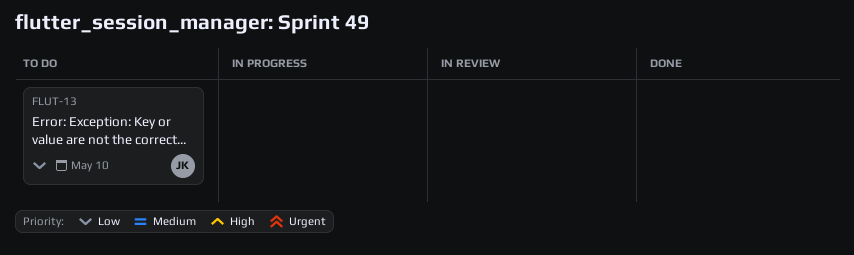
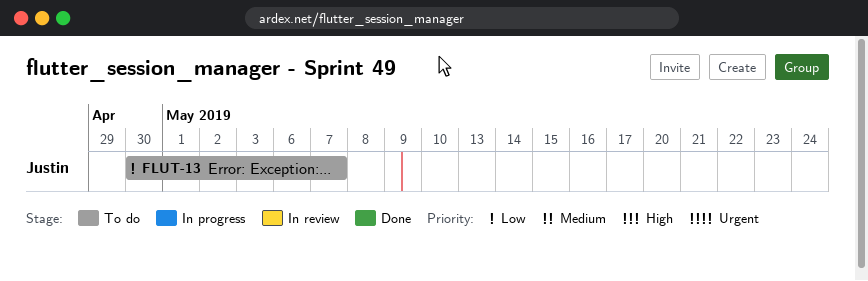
FLUT-13, due: May 10 -> May 7

